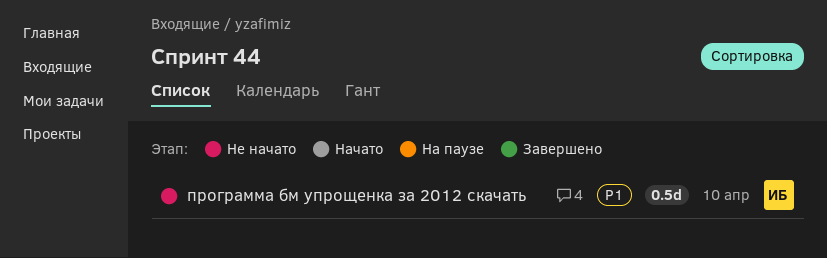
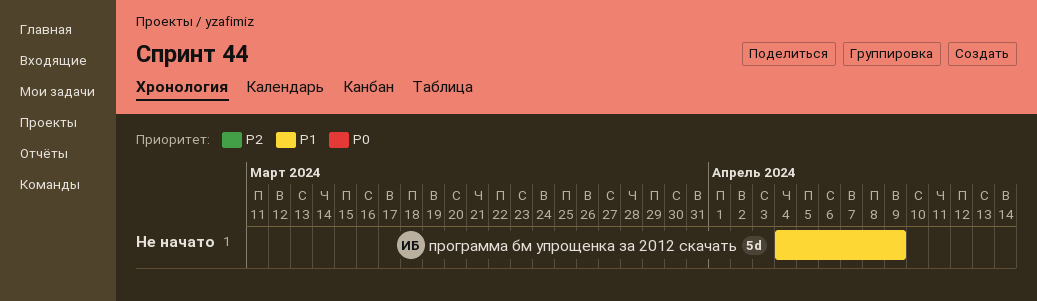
программа бм упрощенка за 2012 скачать, estimate: 0.5d -> 5d
программа бм упрощенка за 2012 скачать, due: Apr 10 -> Apr 9

